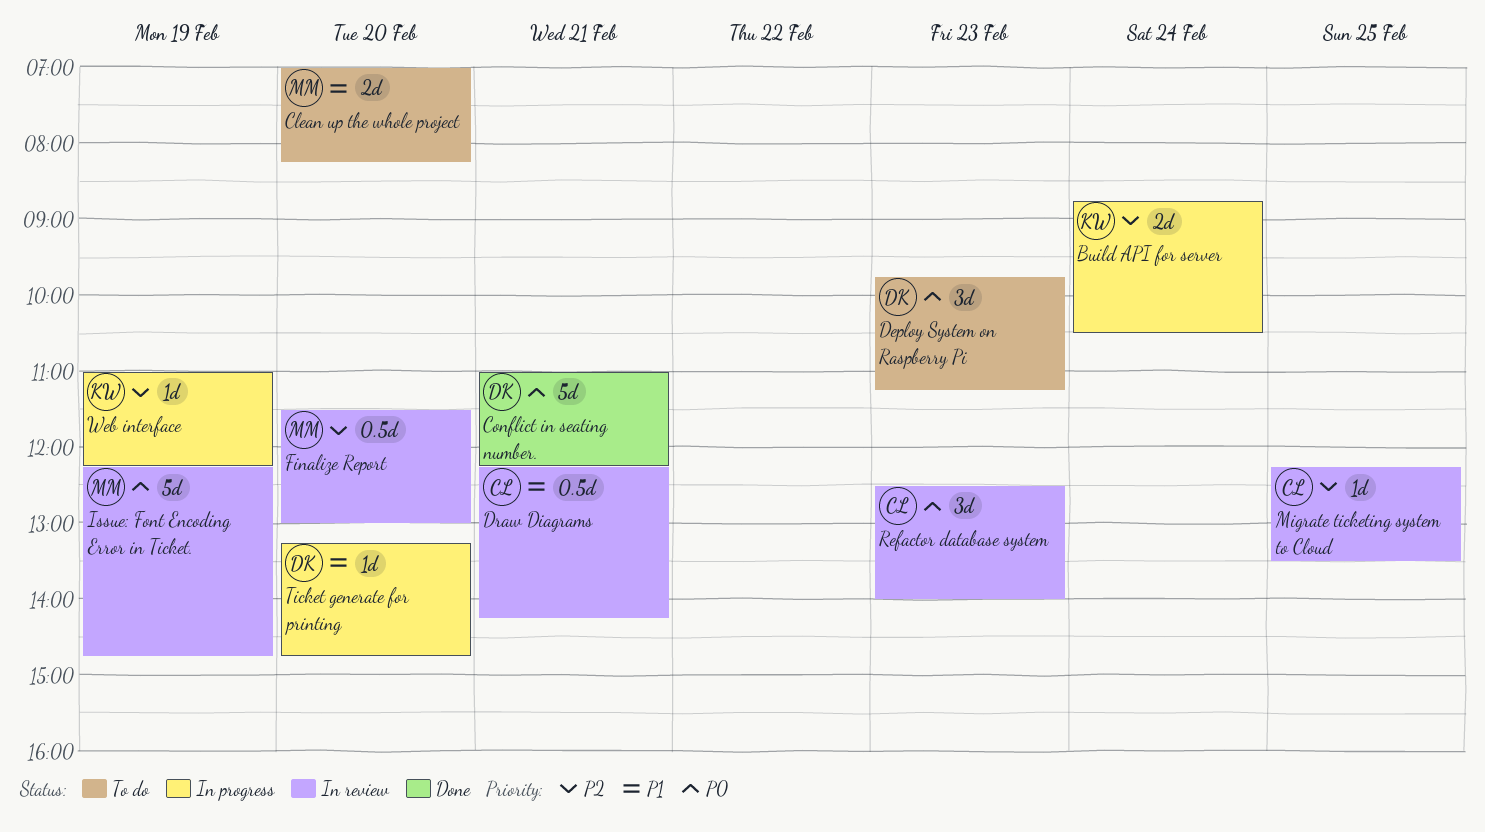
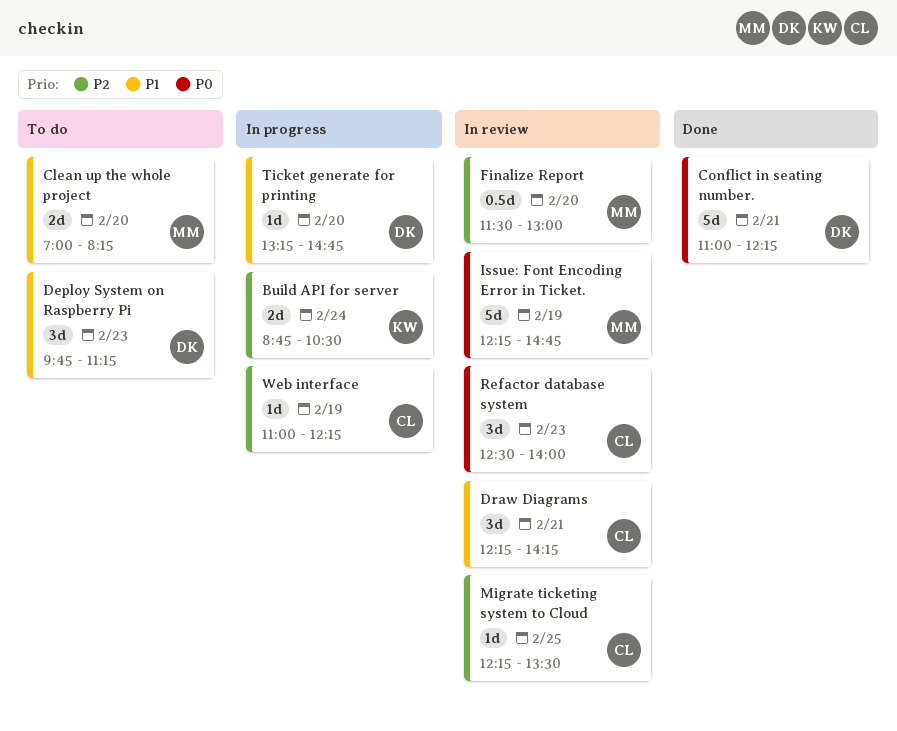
Deploy System on Raspberry Pi, priority: P0 -> P1
Draw Diagrams, estimate: 0.5d -> 3d
Web interface, owner: KW -> CL

